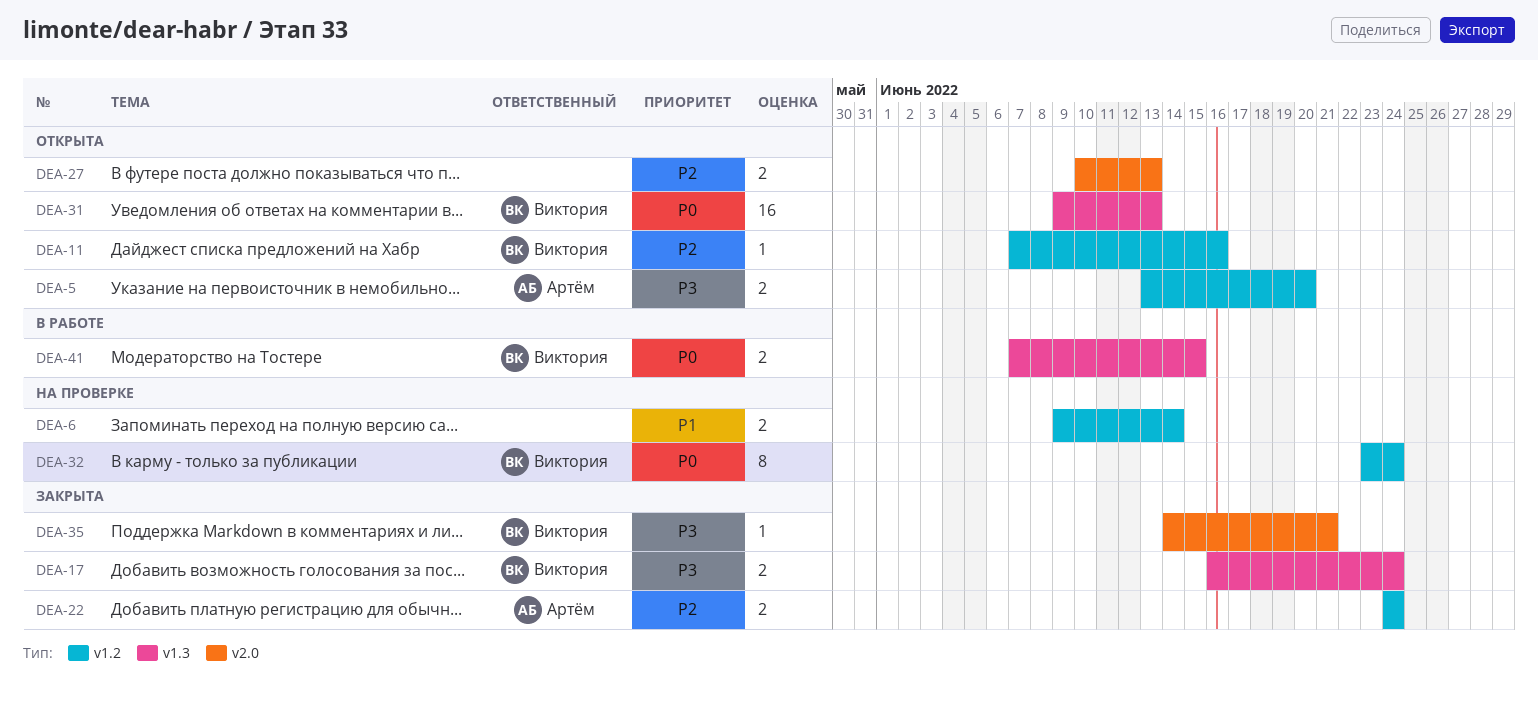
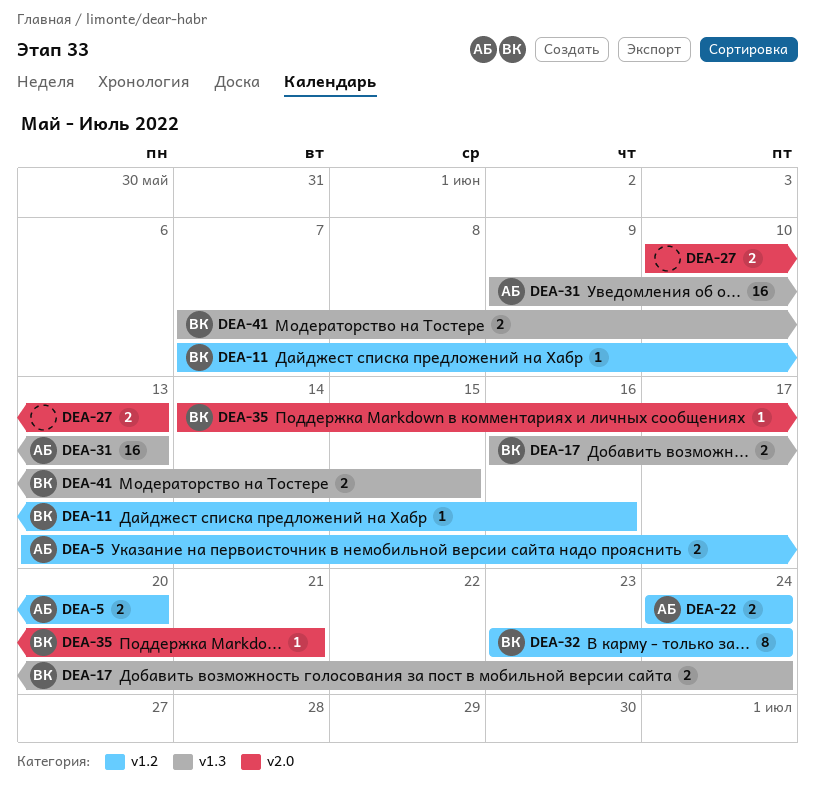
DEA-6: present -> none
DEA-31, owner: Виктория -> Артём

